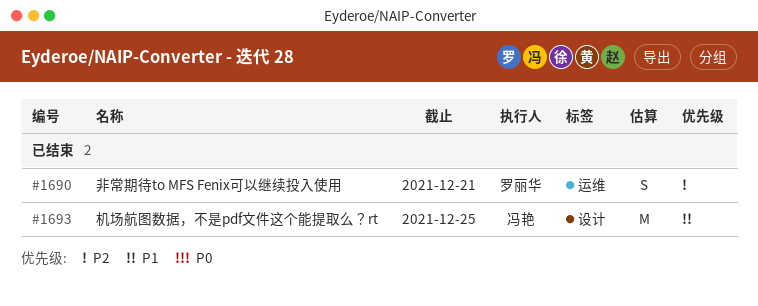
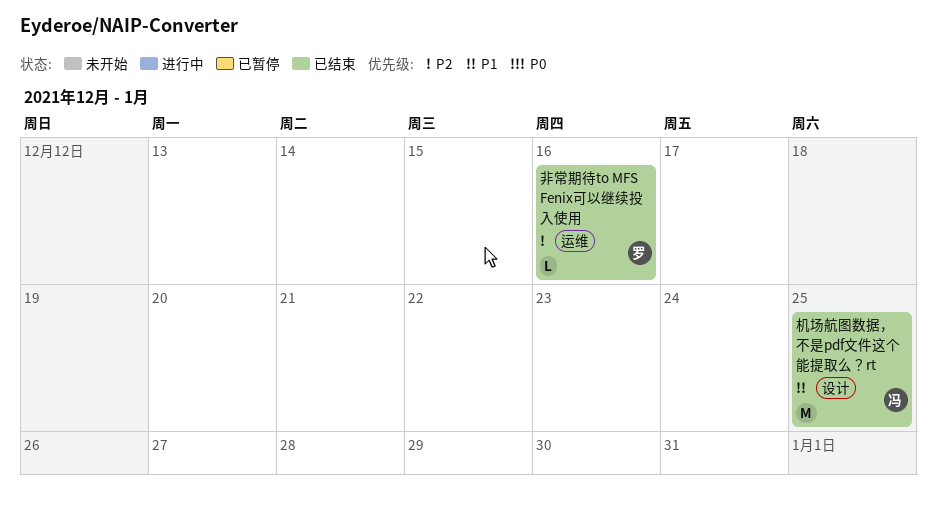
非常期待to MFS Fenix可以继续投入使用, estimate: S -> L
非常期待to MFS Fenix可以继续投入使用, due: Dec 21 -> Dec 16

